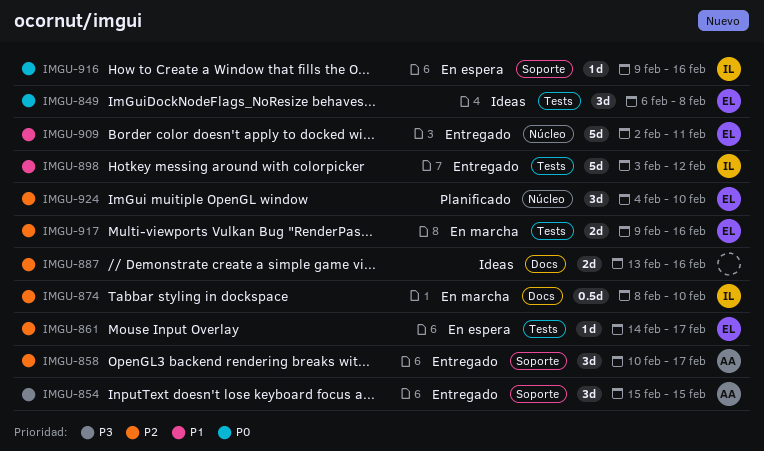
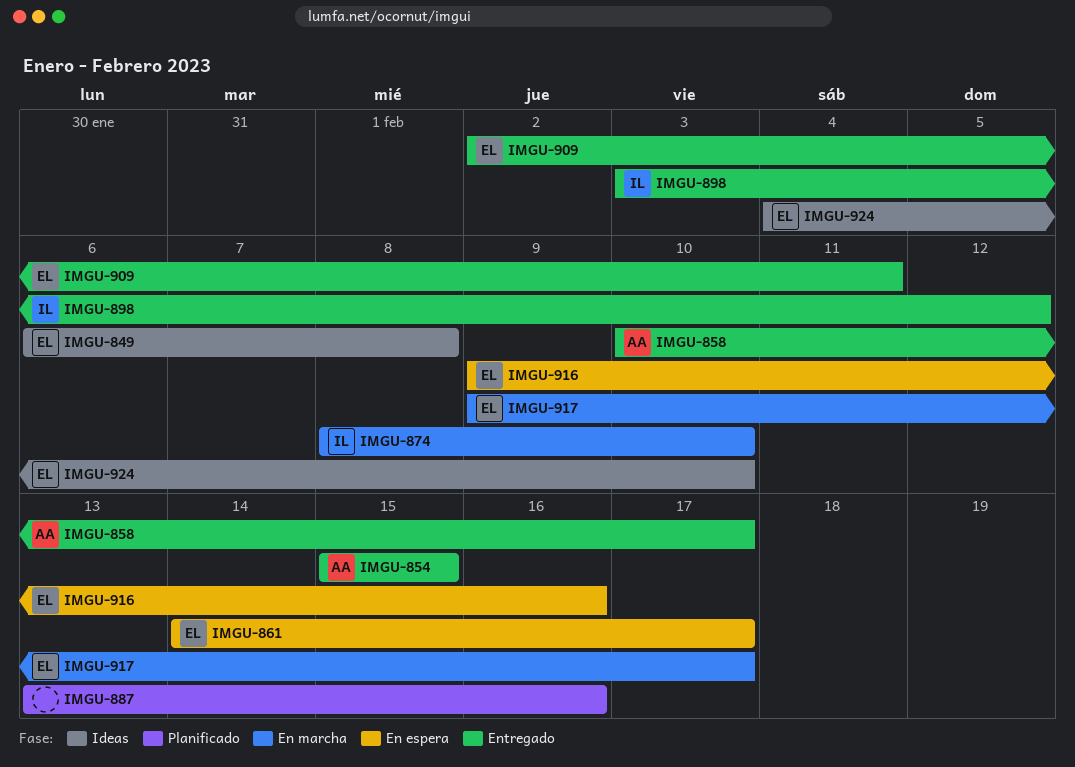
IMGU-887, status: Ideas -> Planificado
IMGU-916, owner: IL -> EL
IMGU-917, due: Feb 16 -> Feb 17
IMGU-924, status: Planificado -> Ideas

